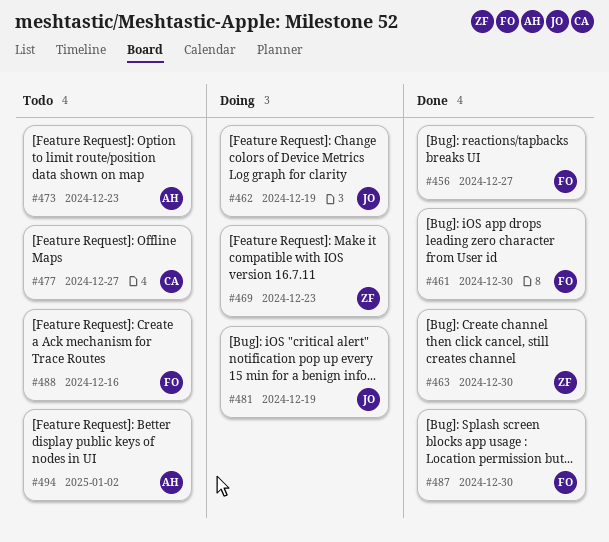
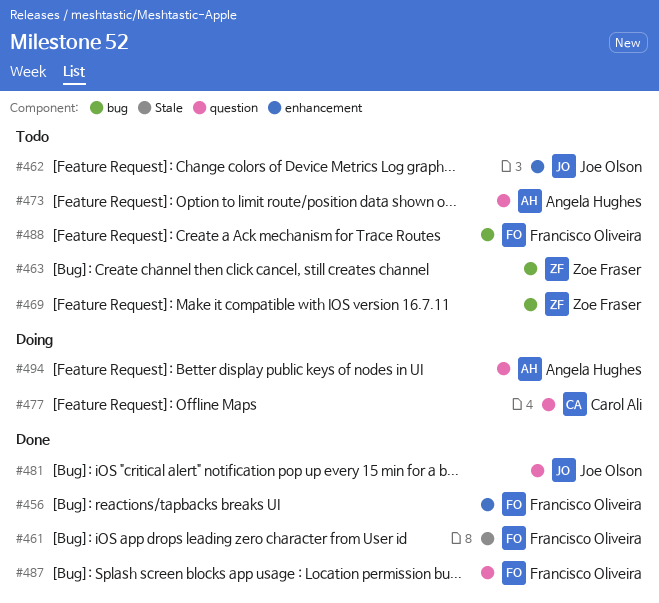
#462, status: Doing -> Todo
#463, status: Done -> Todo
#469, status: Doing -> Todo
#477, status: Todo -> Doing
#481, status: Doing -> Done
#494, status: Todo -> Doing

